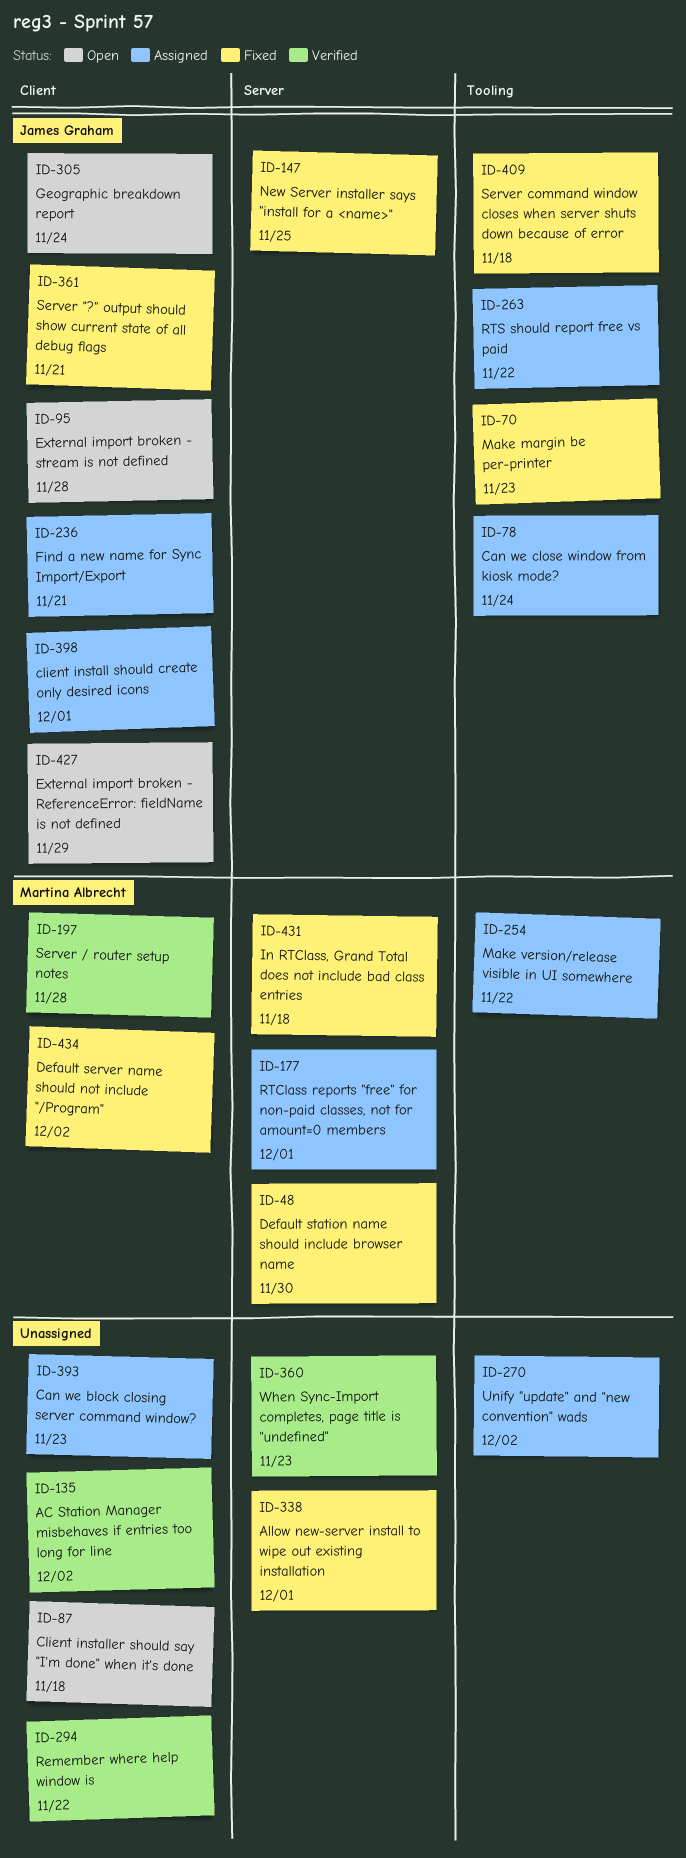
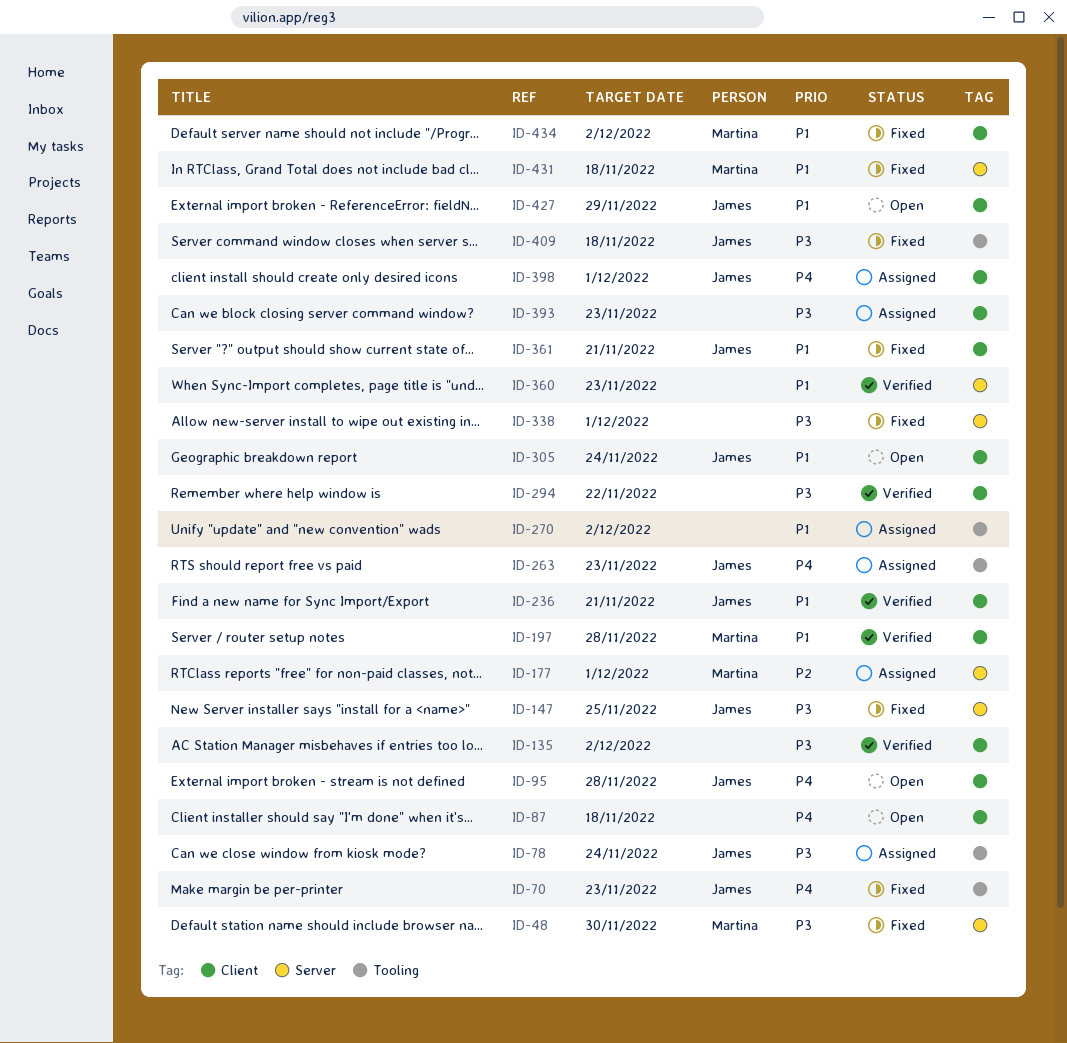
ID-236, status: Assigned -> Verified
ID-254: present -> none
ID-263, due: Nov 22 -> Nov 23

